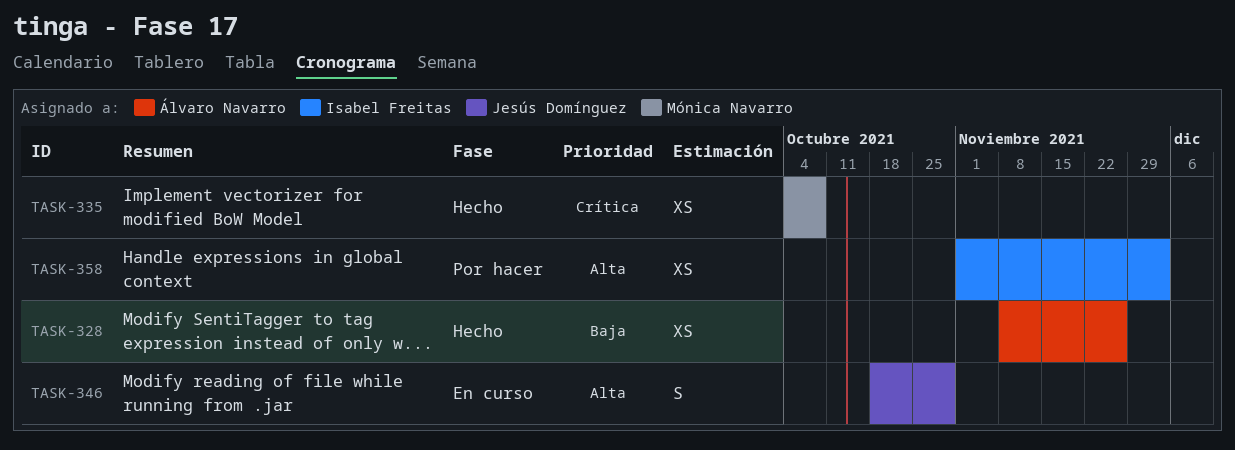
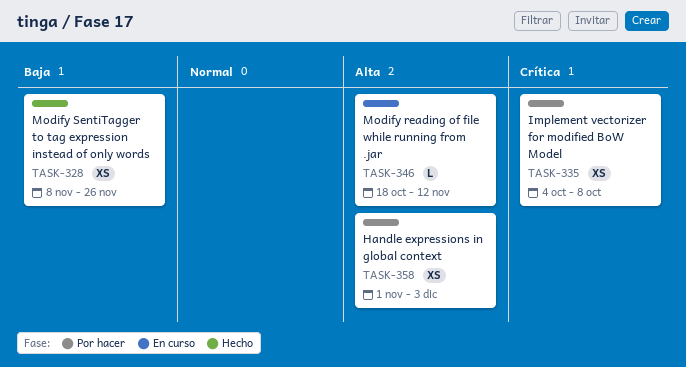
TASK-335, status: Hecho -> Por hacer
TASK-346, estimate: S -> L
TASK-346, due: Oct 29 -> Nov 12

